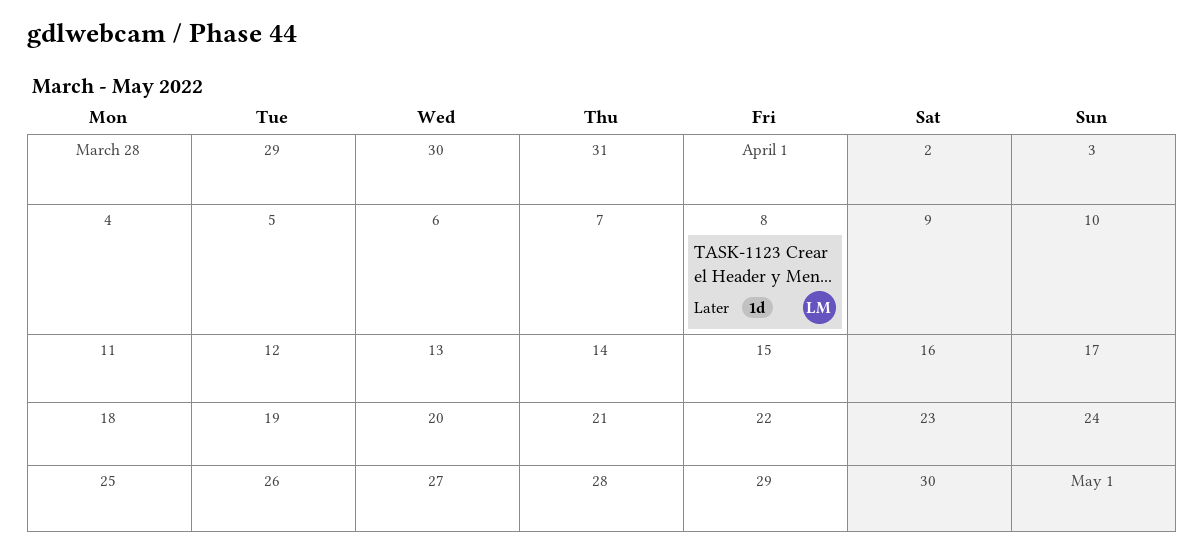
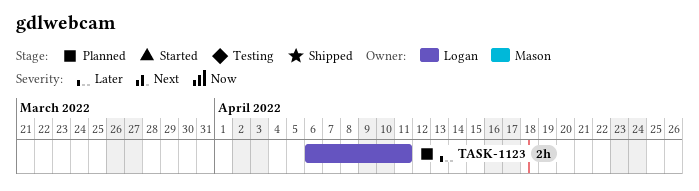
TASK-1123, estimate: 1d -> 2h
TASK-1123, due: Apr 8 -> Apr 11

